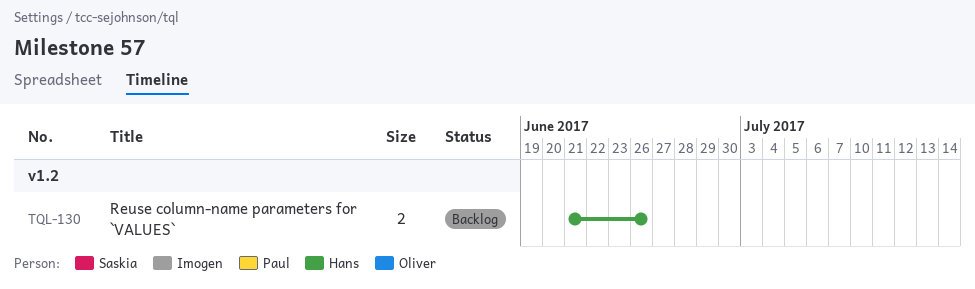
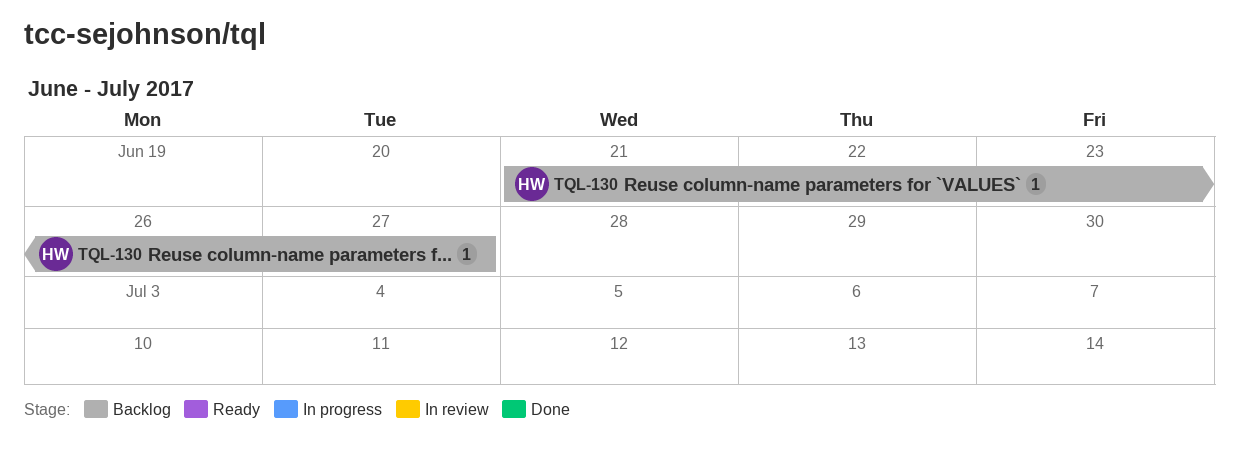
TQL-130, estimate: 2 -> 1
TQL-130, due: Jun 26 -> Jun 27

